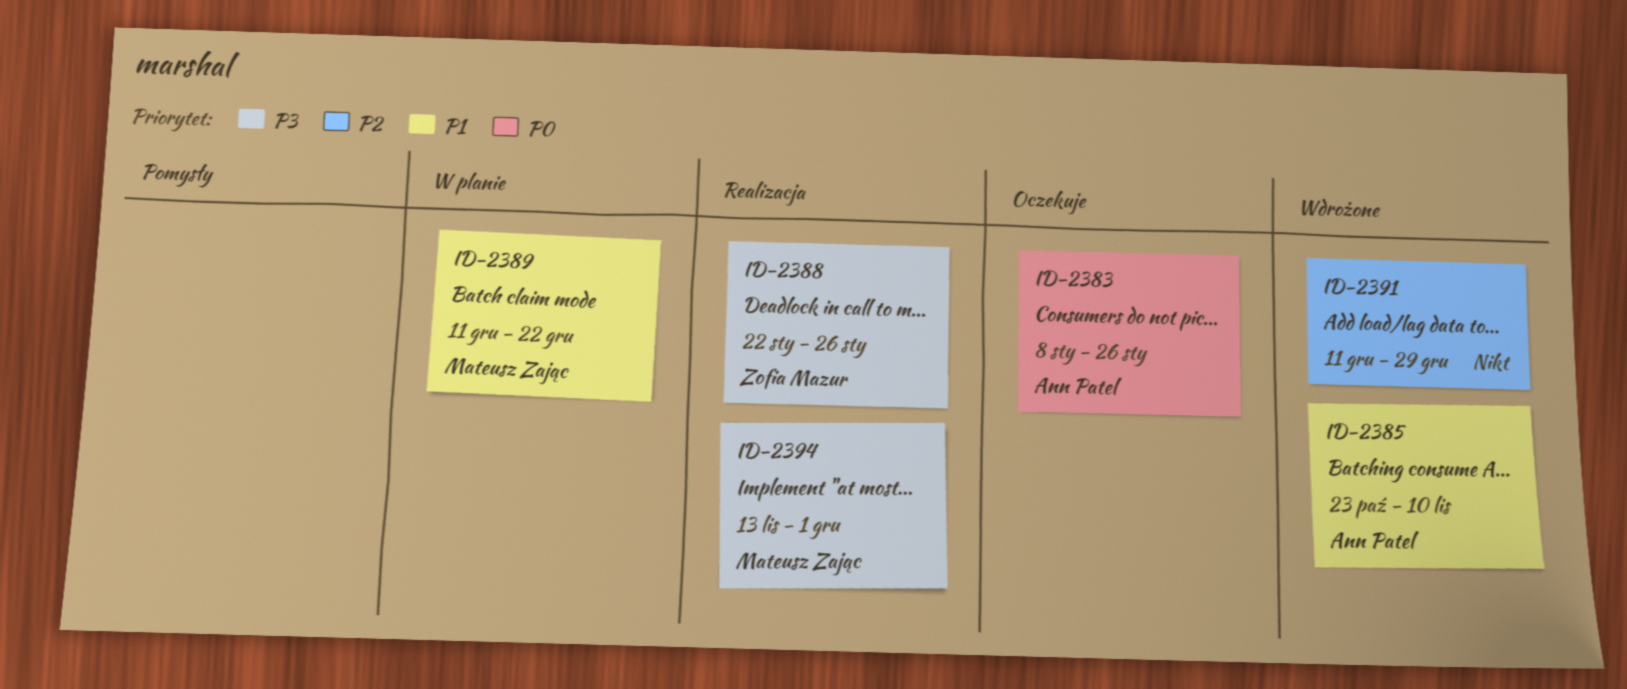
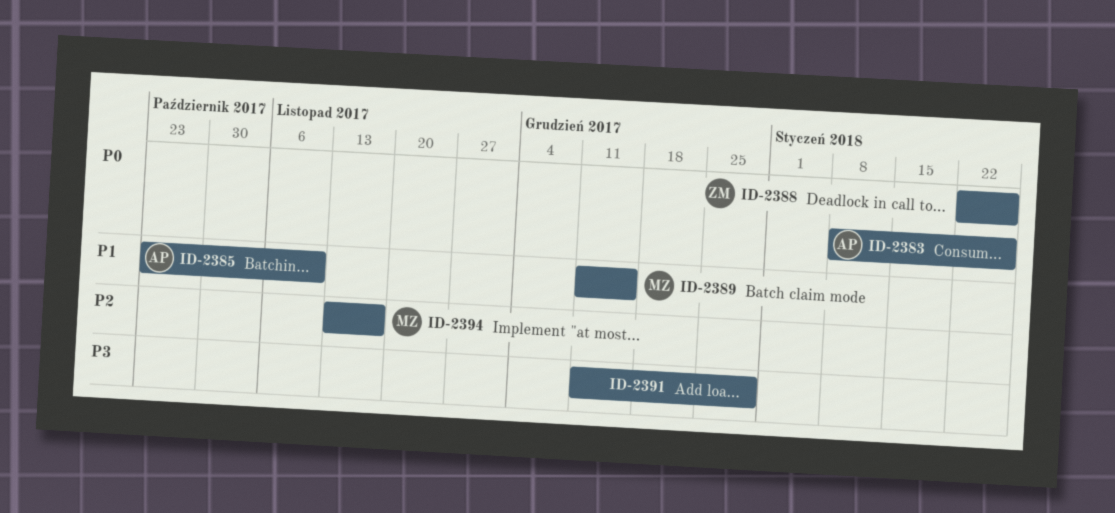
ID-2388, priority: P3 -> P0
ID-2389, due: Dec 22 -> Dec 15
ID-2391, priority: P2 -> P3
ID-2394, priority: P3 -> P2
ID-2394, due: Dec 1 -> Nov 17

